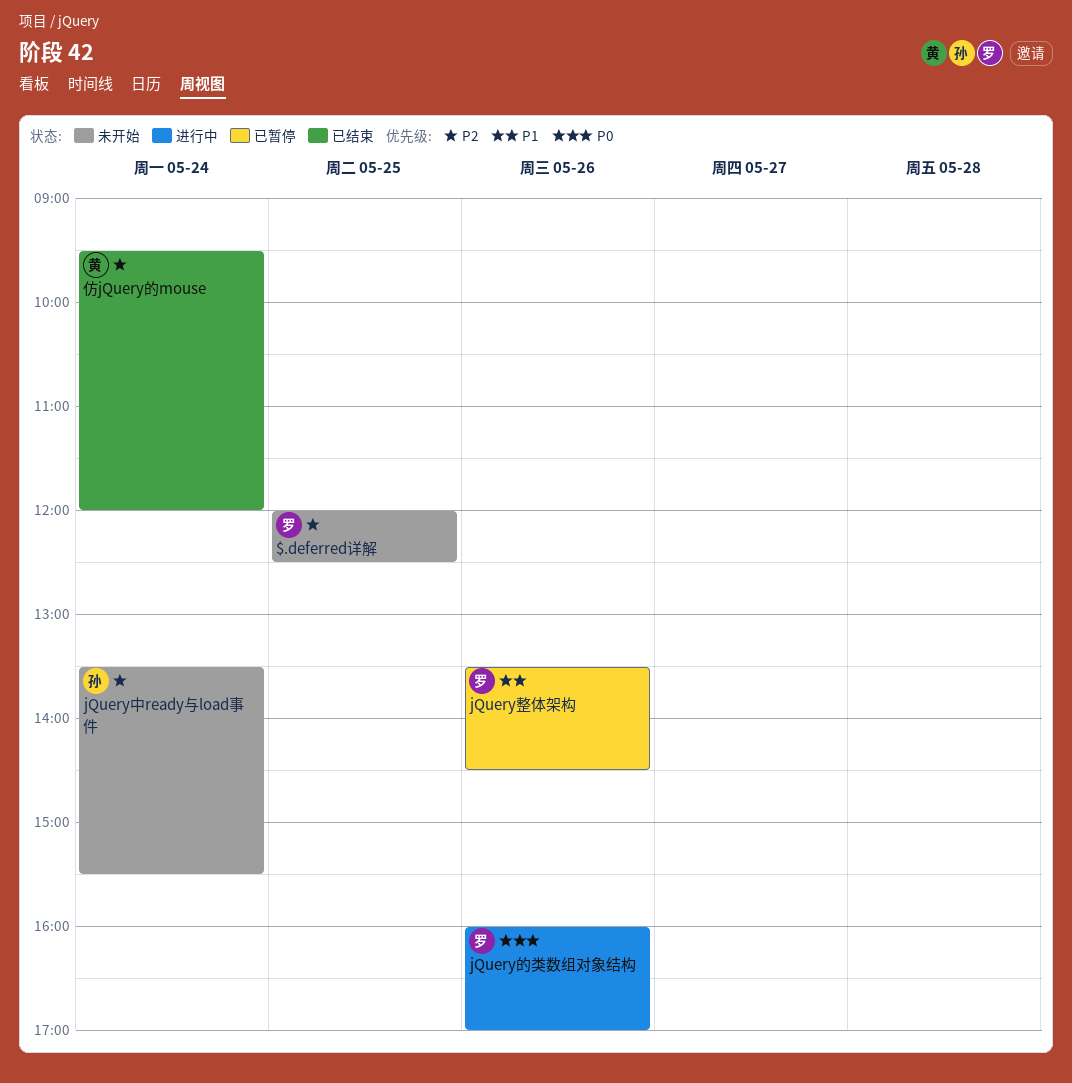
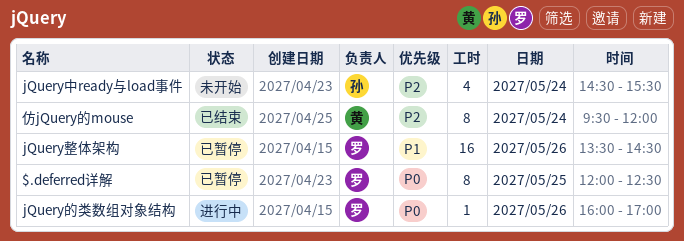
$.deferred详解, status: 未开始 -> 已暂停
$.deferred详解, priority: P2 -> P0
jQuery中ready与load事件, begins: 13:30 -> 14:30

